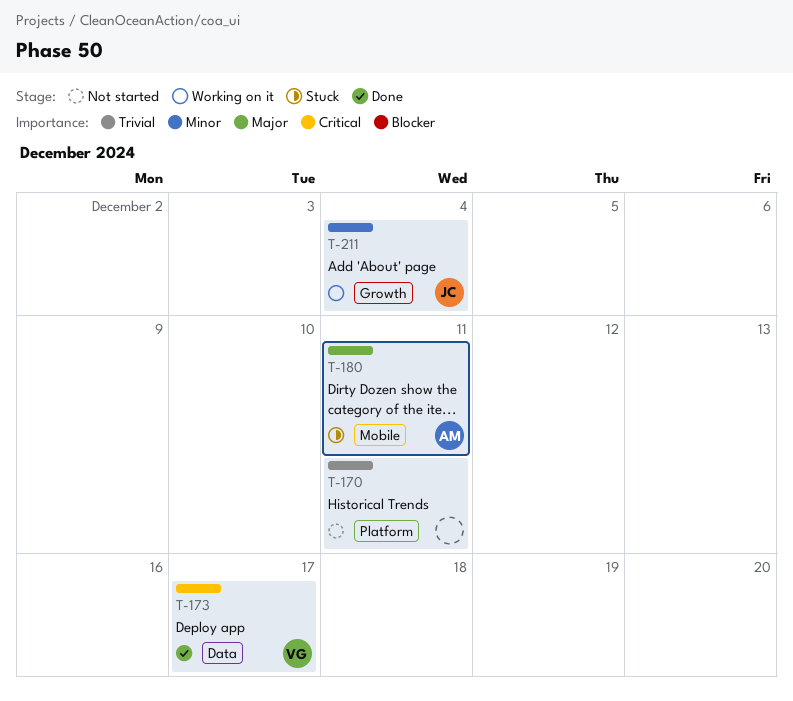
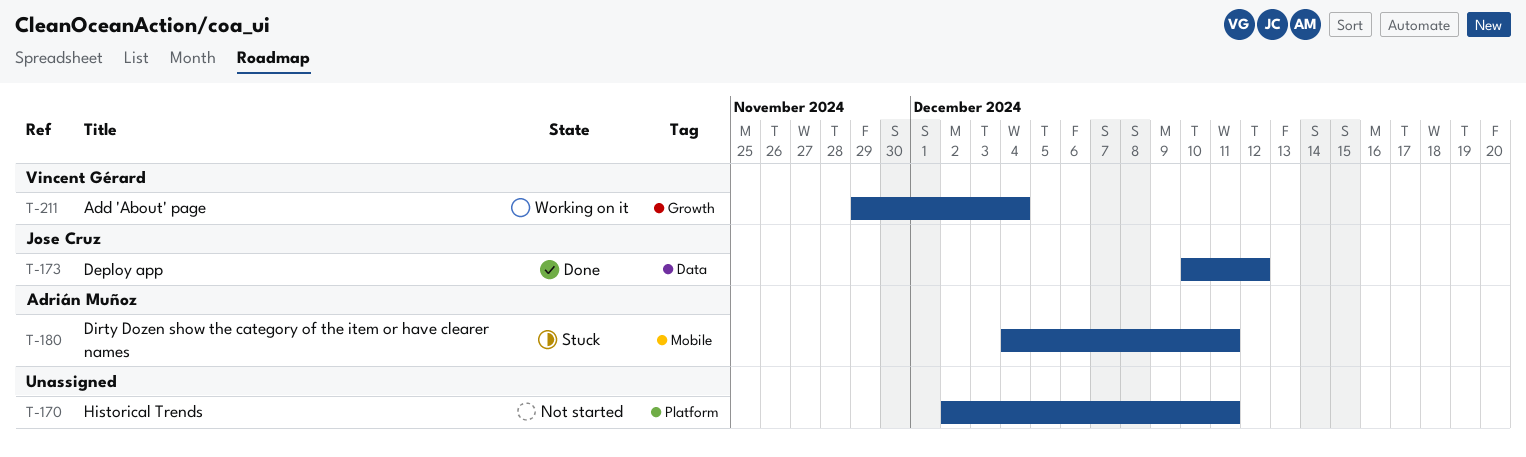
T-173, owner: Vincent Gérard -> Jose Cruz
T-173, due: Dec 17 -> Dec 12
T-211, owner: Jose Cruz -> Vincent Gérard

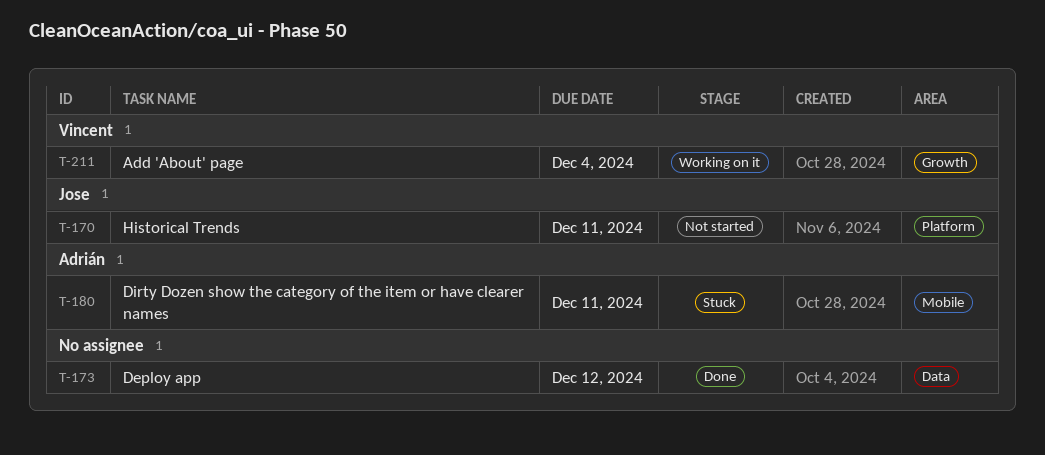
T-170, owner: none -> Jose Cruz
T-173, owner: Jose Cruz -> none

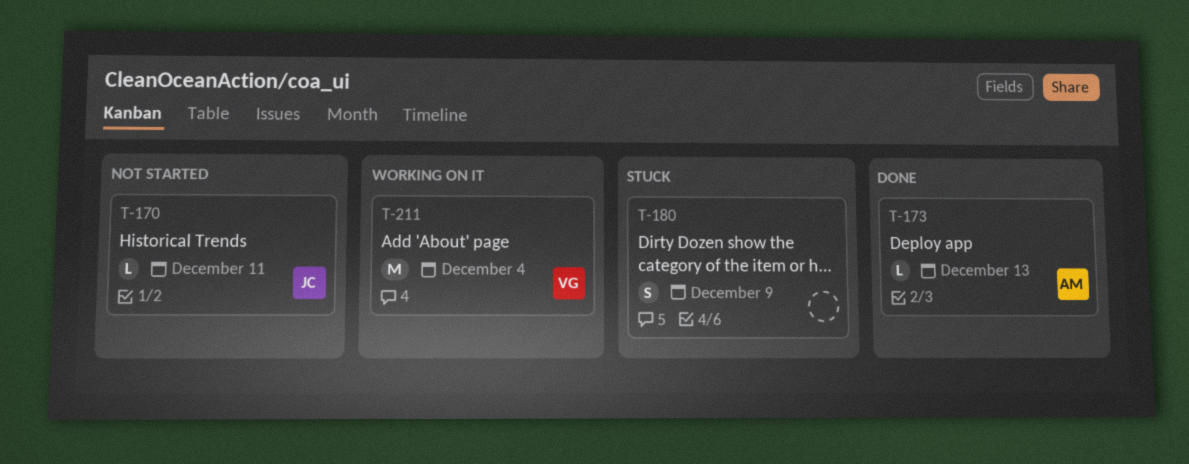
T-173, owner: none -> Adrián
T-173, due: Dec 12 -> Dec 13
T-180, owner: Adrián -> none
T-180, due: Dec 11 -> Dec 9

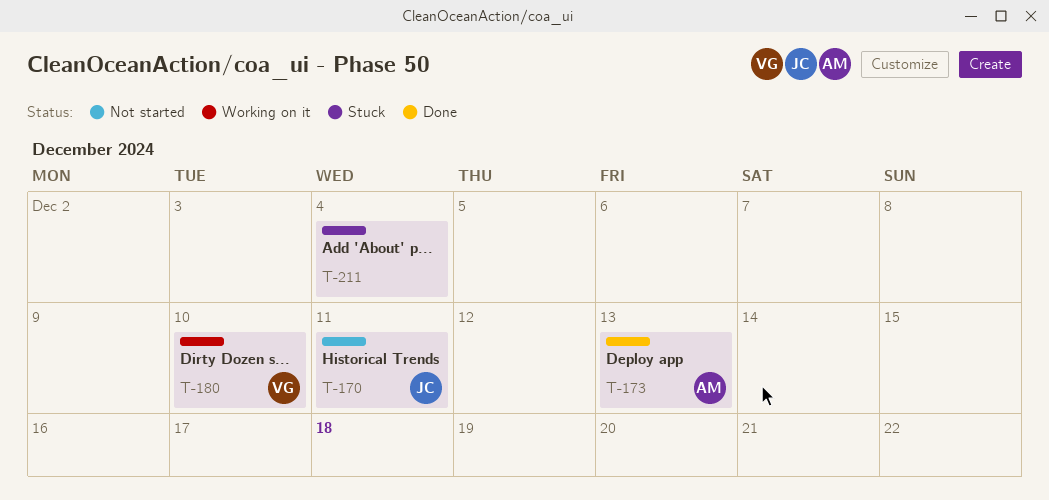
T-180, status: Stuck -> Working on it
T-180, owner: none -> VG
T-180, due: Dec 9 -> Dec 10
T-211, status: Working on it -> Stuck
T-211, owner: VG -> none

